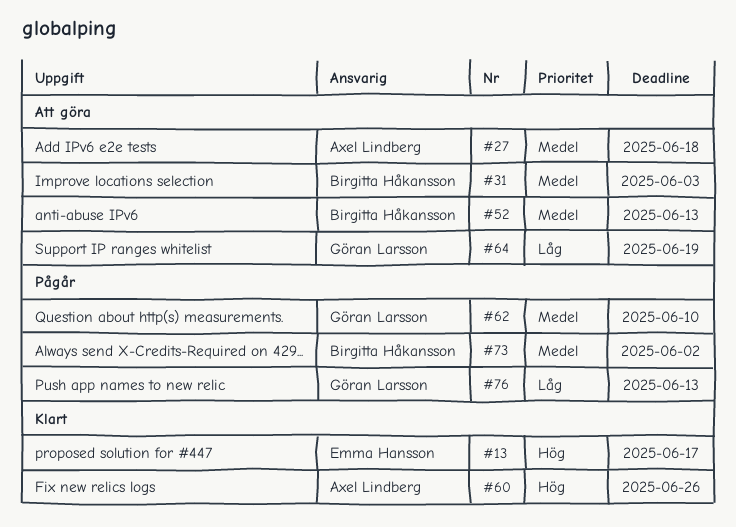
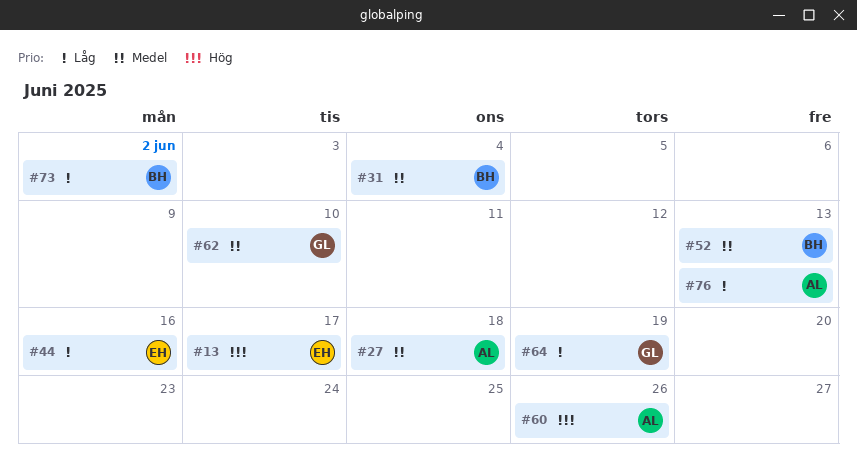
#31, due: Jun 3 -> Jun 4
#44: none -> present
#73, priority: Medel -> Låg
#76, owner: Göran Larsson -> Axel Lindberg

